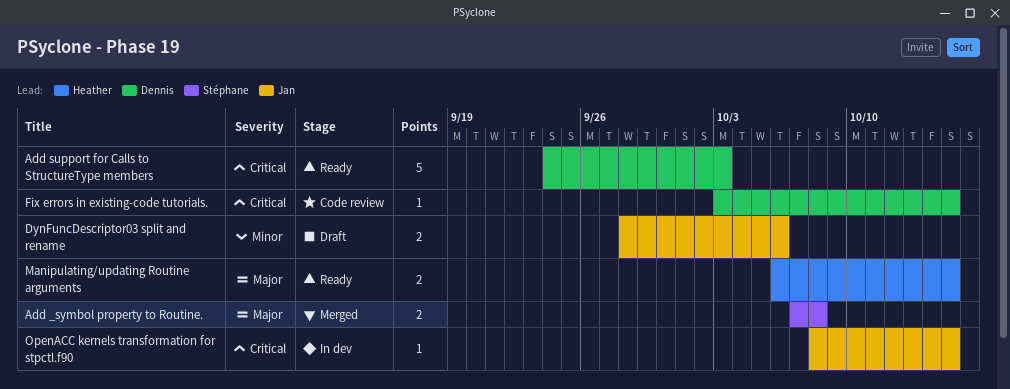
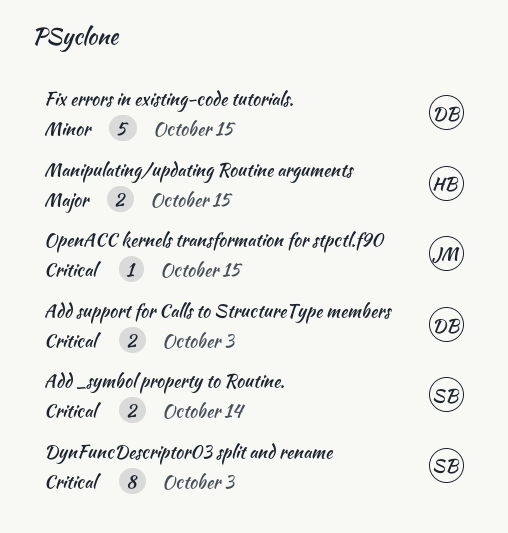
Add _symbol property to Routine., priority: Major -> Critical
Add _symbol property to Routine., due: Oct 8 -> Oct 14
Add support for Calls to StructureType members, estimate: 5 -> 2
DynFuncDescriptor03 split and rename, owner: Jan -> Stéphane
DynFuncDescriptor03 split and rename, priority: Minor -> Critical
DynFuncDescriptor03 split and rename, estimate: 2 -> 8
DynFuncDescriptor03 split and rename, due: Oct 6 -> Oct 3
Fix errors in existing-code tutorials., priority: Critical -> Minor
Fix errors in existing-code tutorials., estimate: 1 -> 5

